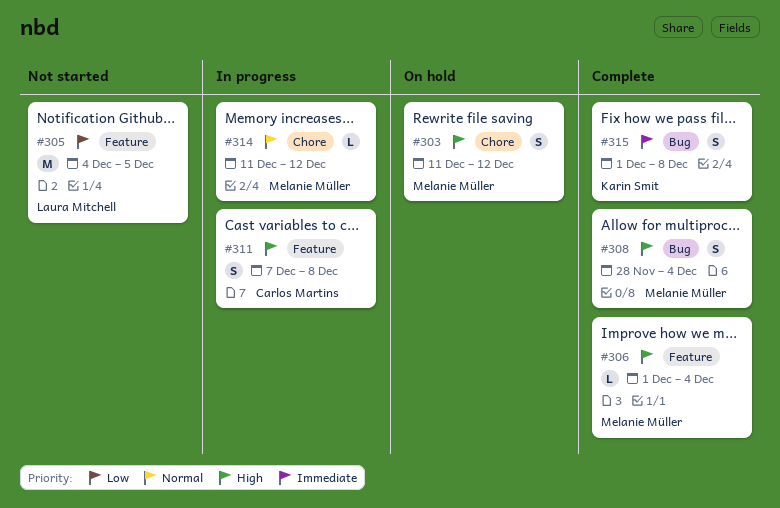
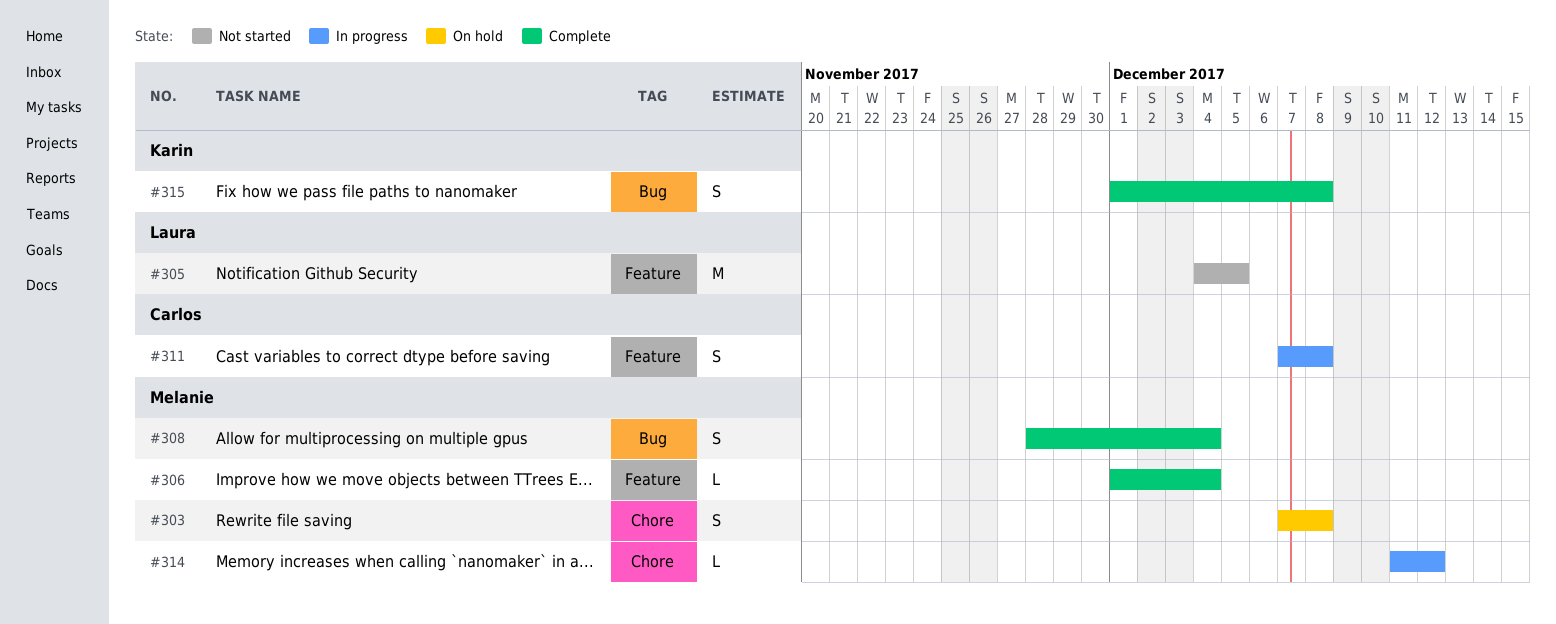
#303, start: Dec 11 -> Dec 7
#303, due: Dec 12 -> Dec 8

